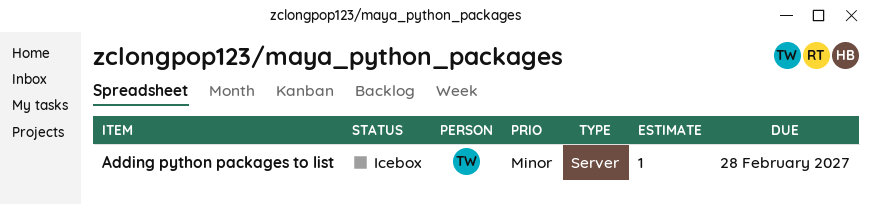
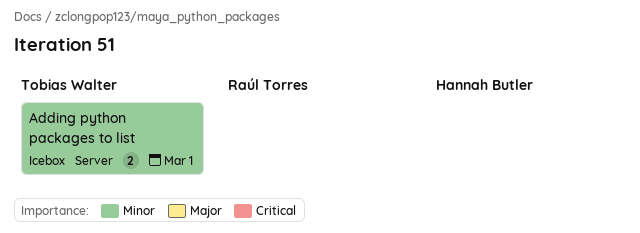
Adding python packages to list, estimate: 1 -> 2
Adding python packages to list, due: Feb 28 -> Mar 1

